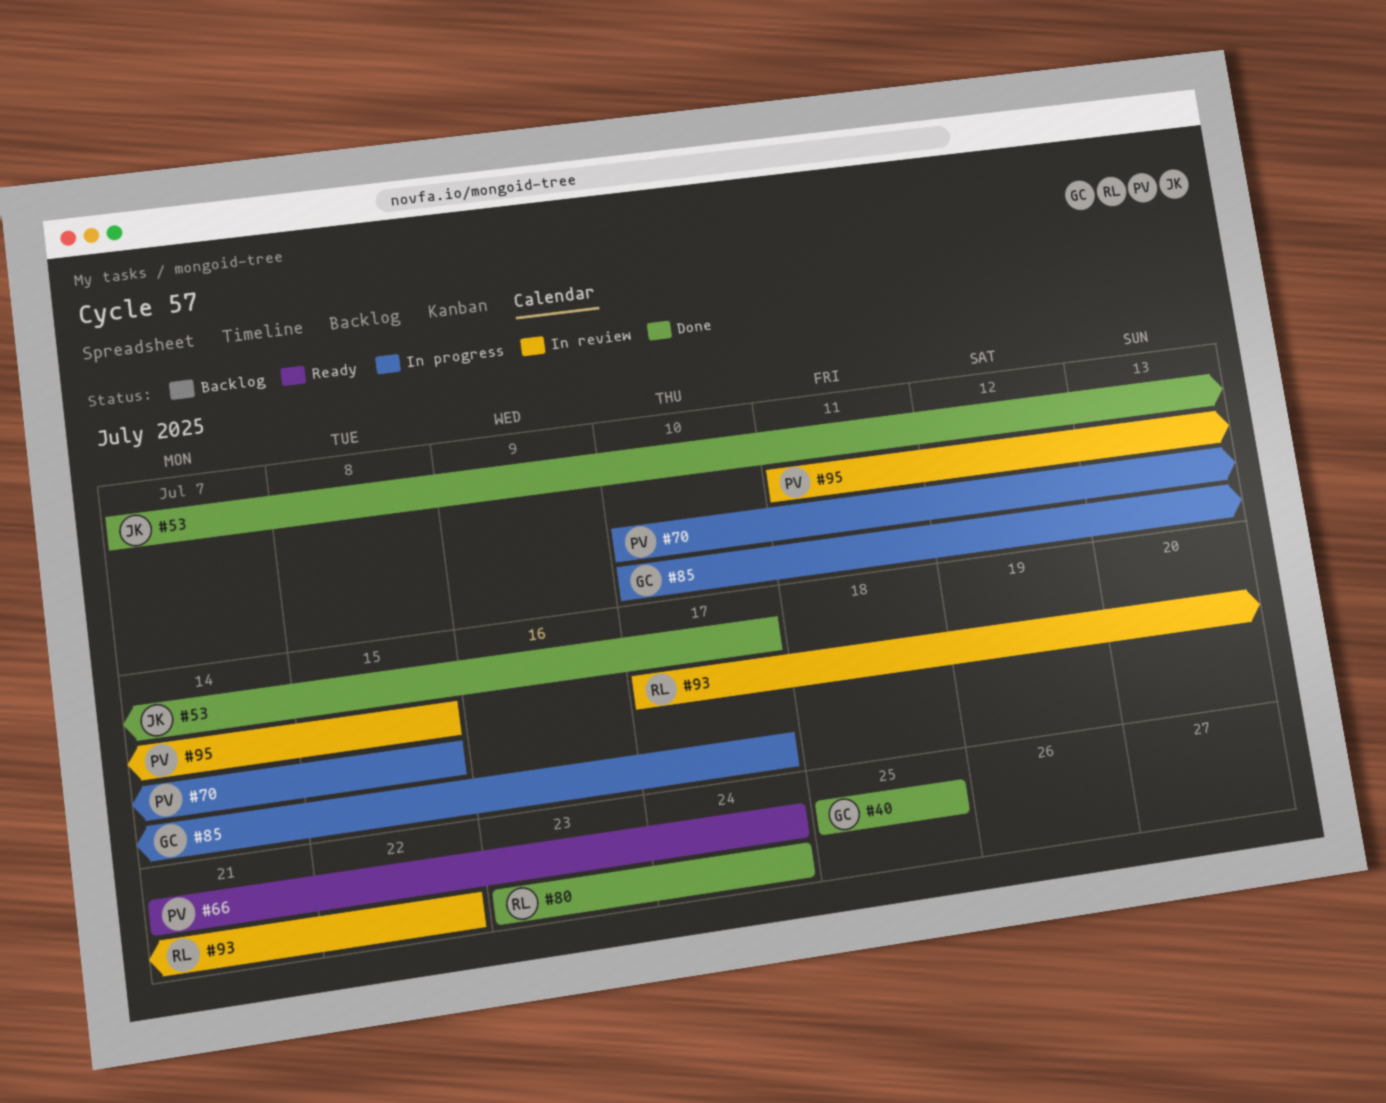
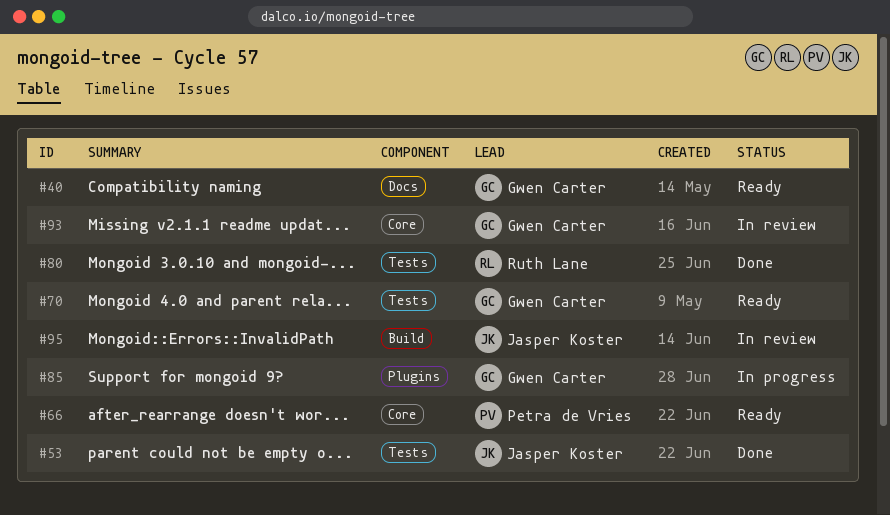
#40, status: Done -> Ready
#70, status: In progress -> Ready
#70, owner: Petra de Vries -> Gwen Carter
#93, owner: Ruth Lane -> Gwen Carter
#95, owner: Petra de Vries -> Jasper Koster

